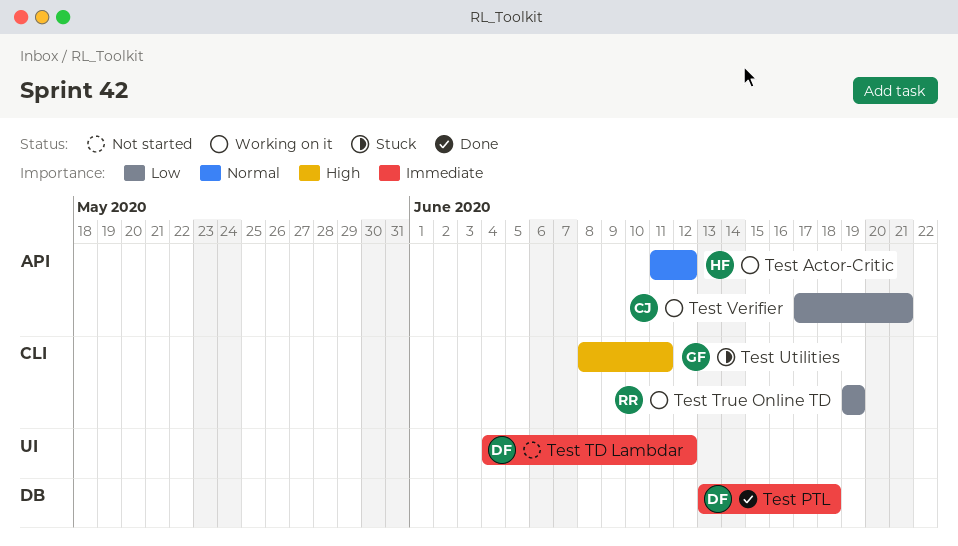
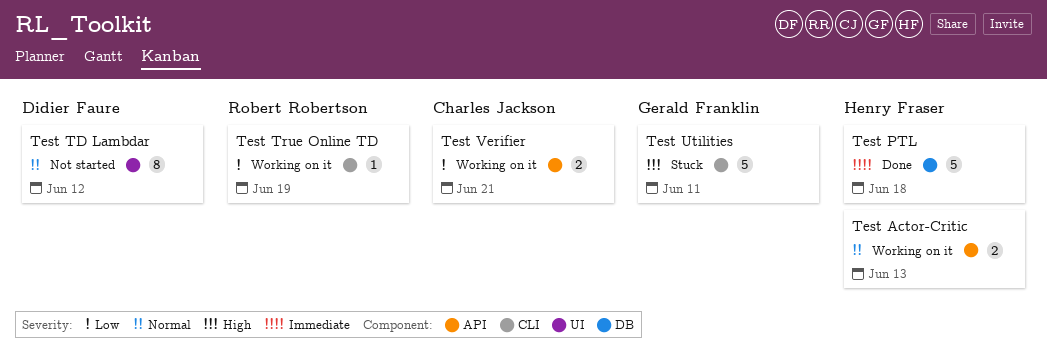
Test Actor-Critic, due: Jun 12 -> Jun 13
Test PTL, owner: Didier Faure -> Henry Fraser
Test TD Lambdar, priority: Immediate -> Normal

